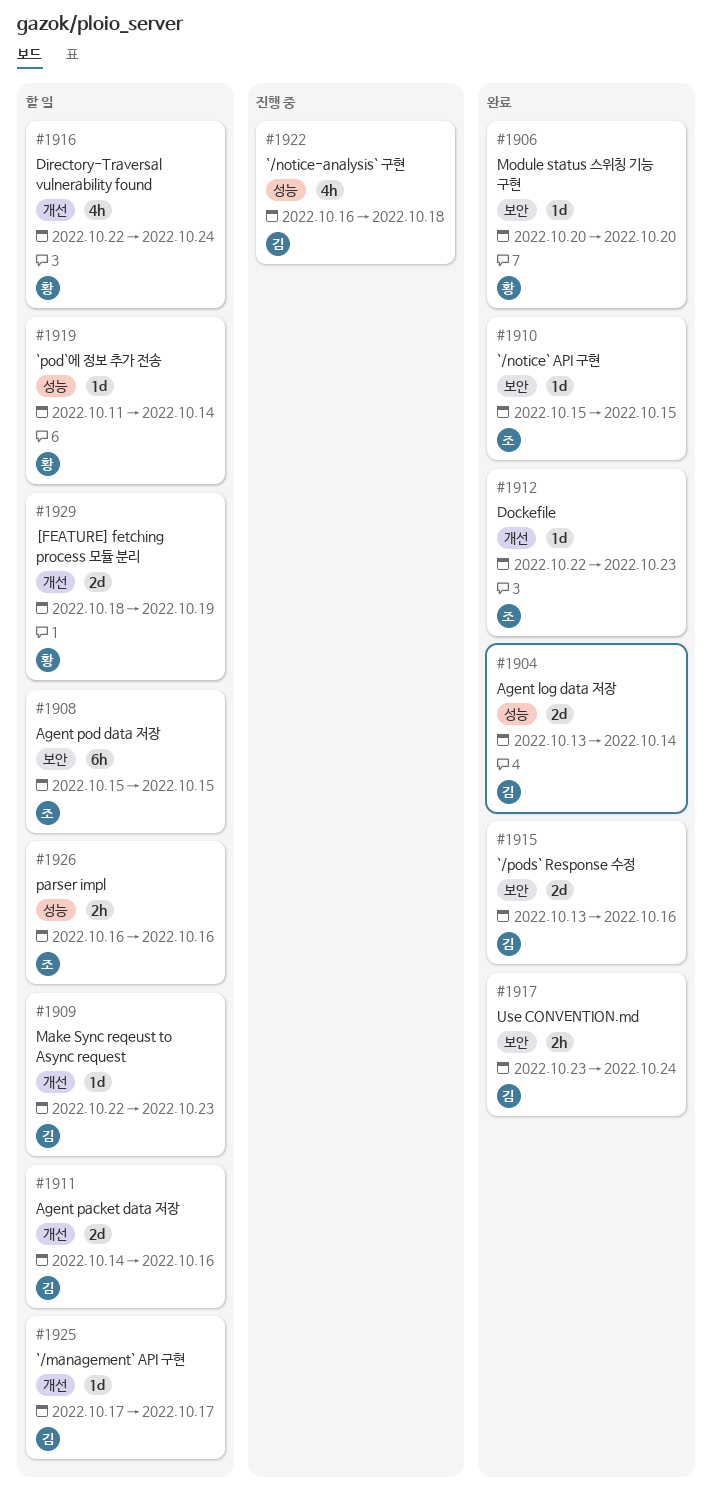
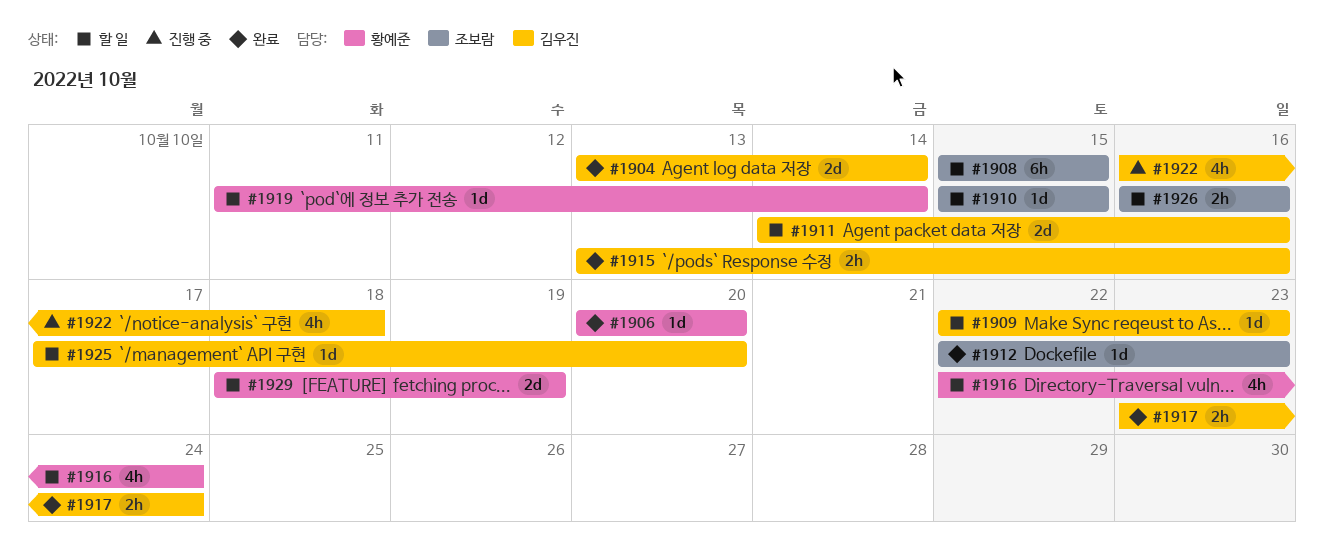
#1910, status: 완료 -> 할 일
#1915, estimate: 2d -> 2h
#1925, due: Oct 17 -> Oct 20

